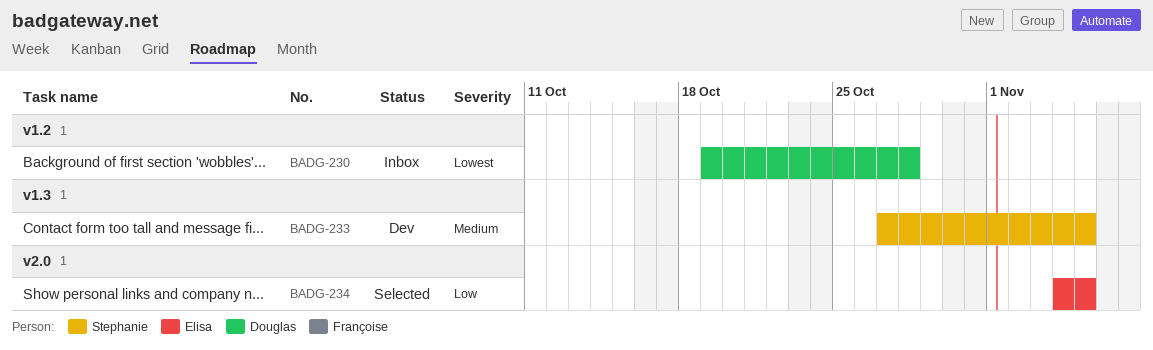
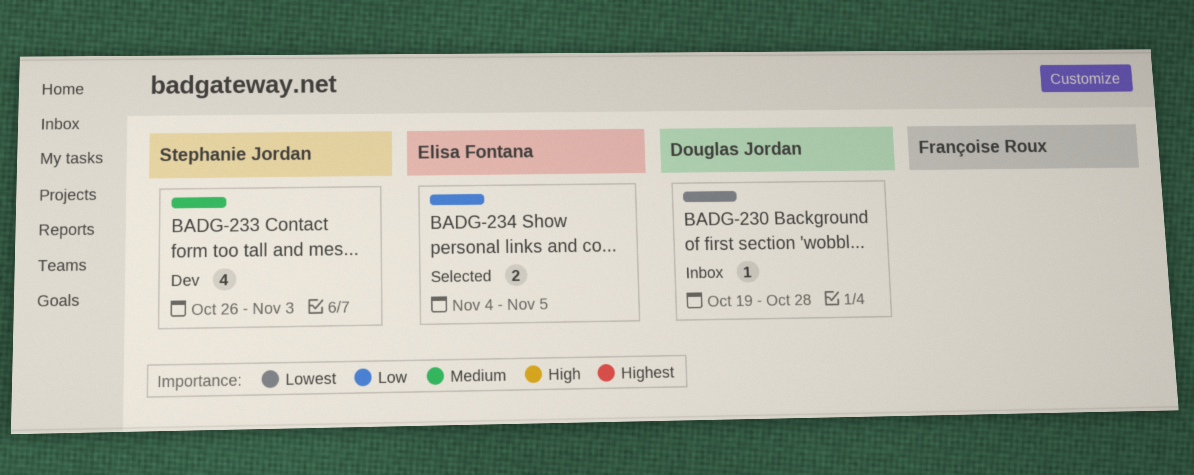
BADG-233, start: Oct 27 -> Oct 26
BADG-233, due: Nov 5 -> Nov 3

